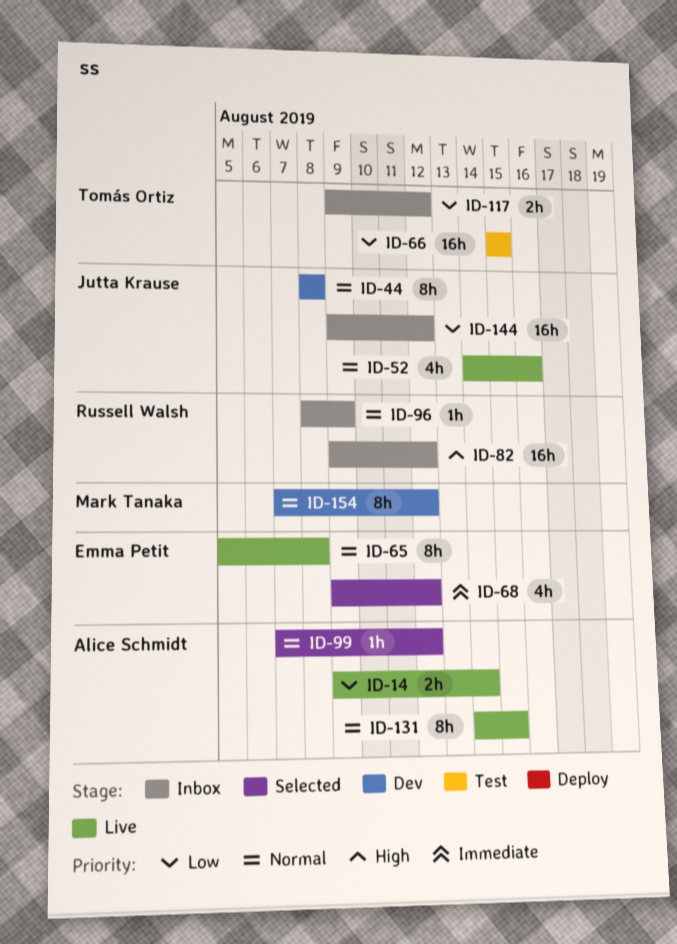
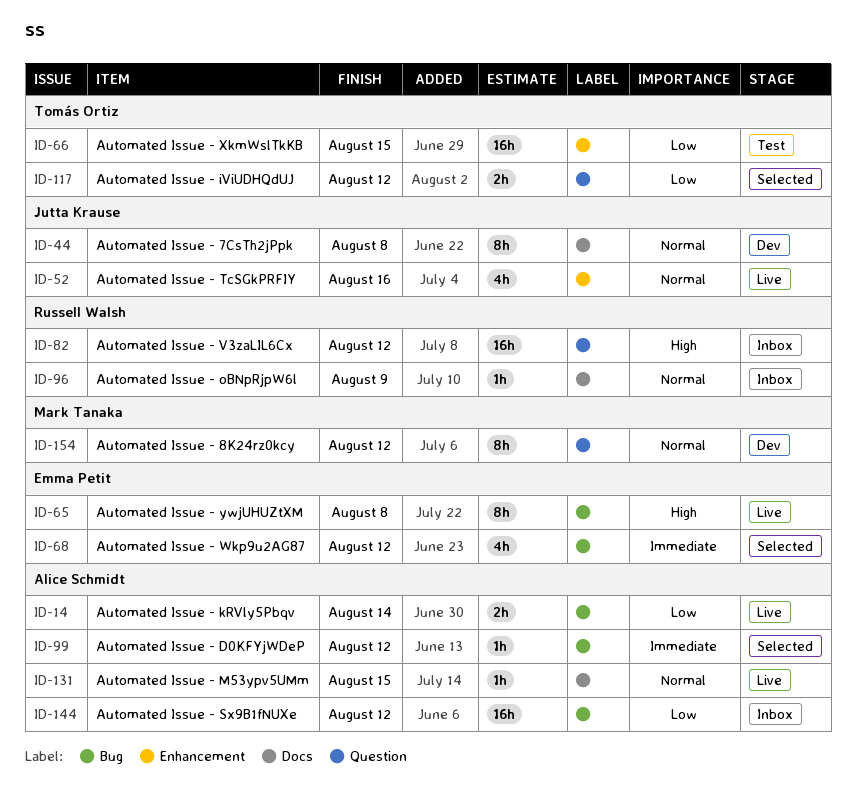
ID-65, priority: Normal -> High
ID-99, priority: Normal -> Immediate
ID-117, status: Inbox -> Selected
ID-131, estimate: 8h -> 1h
ID-144, owner: Jutta Krause -> Alice Schmidt

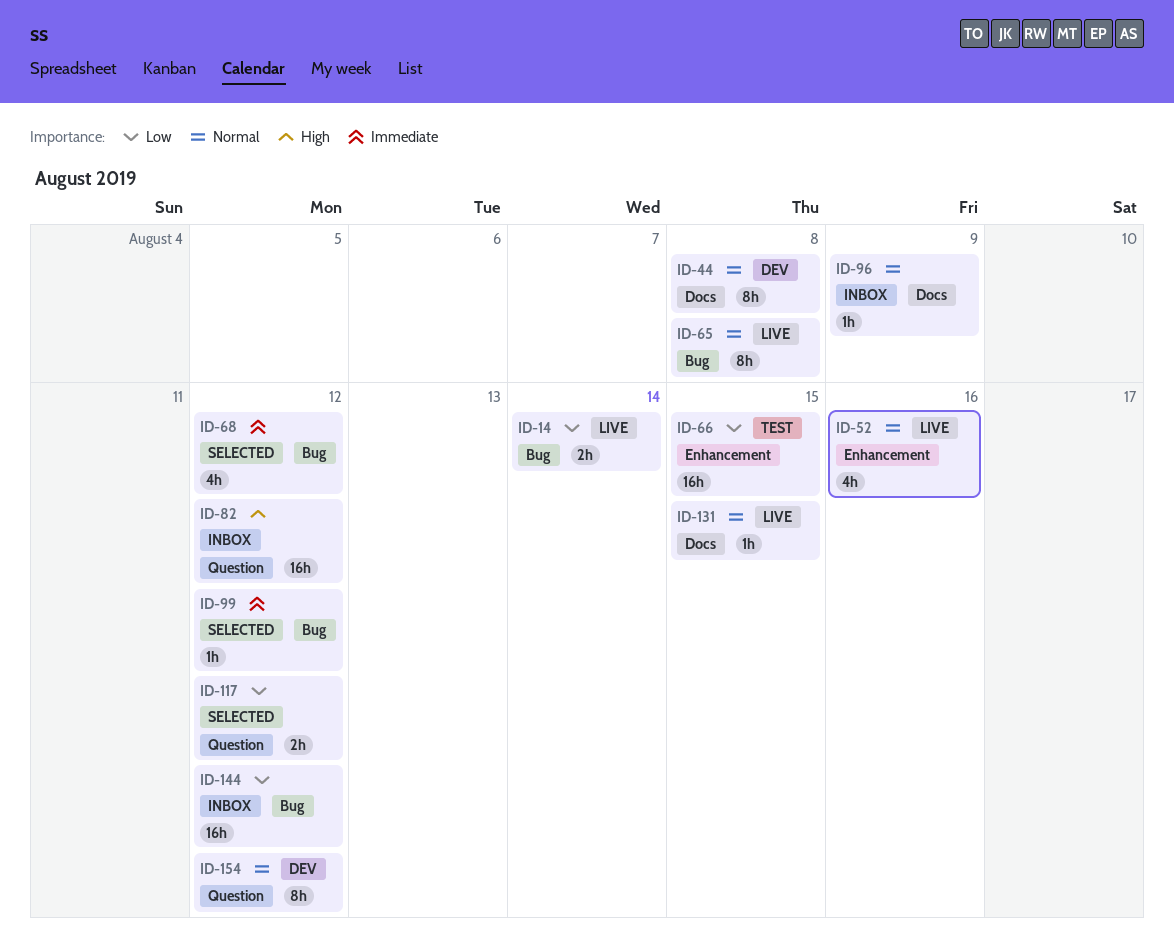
ID-65, priority: High -> Normal

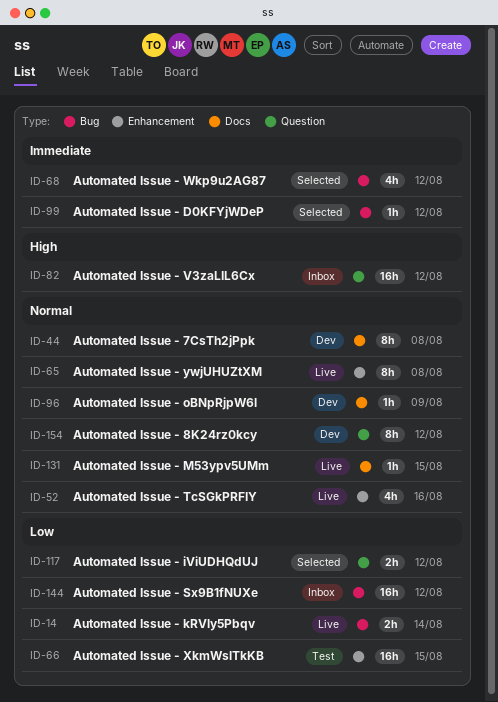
ID-65, label: Bug -> Enhancement
ID-96, status: Inbox -> Dev

